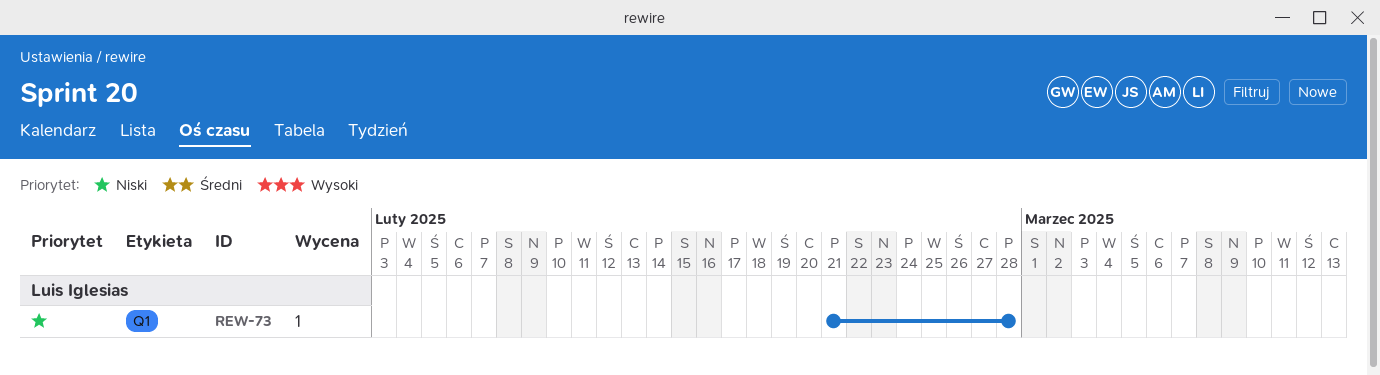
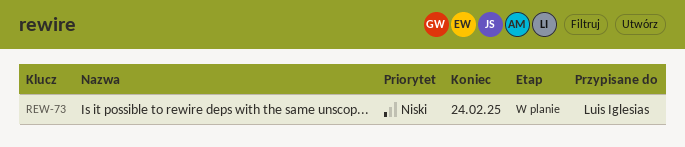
REW-73, due: Feb 28 -> Feb 24

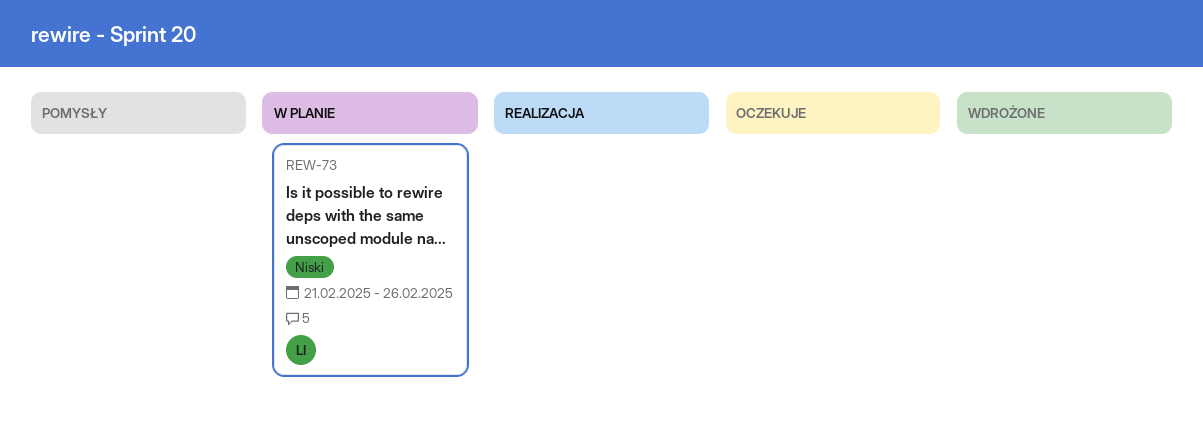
REW-73, due: Feb 24 -> Feb 26

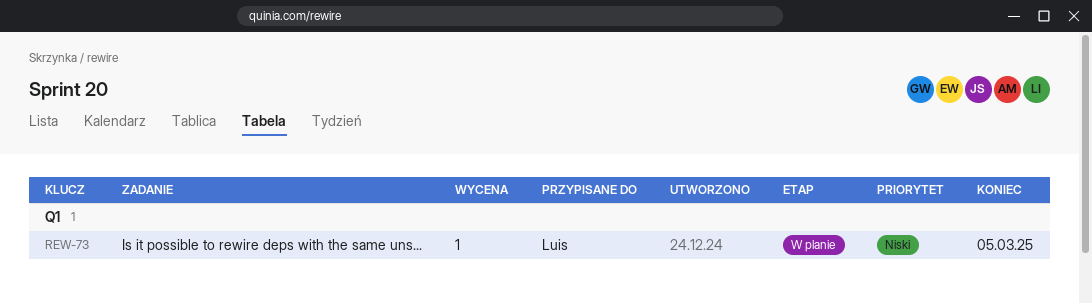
REW-73, due: Feb 26 -> Mar 5

